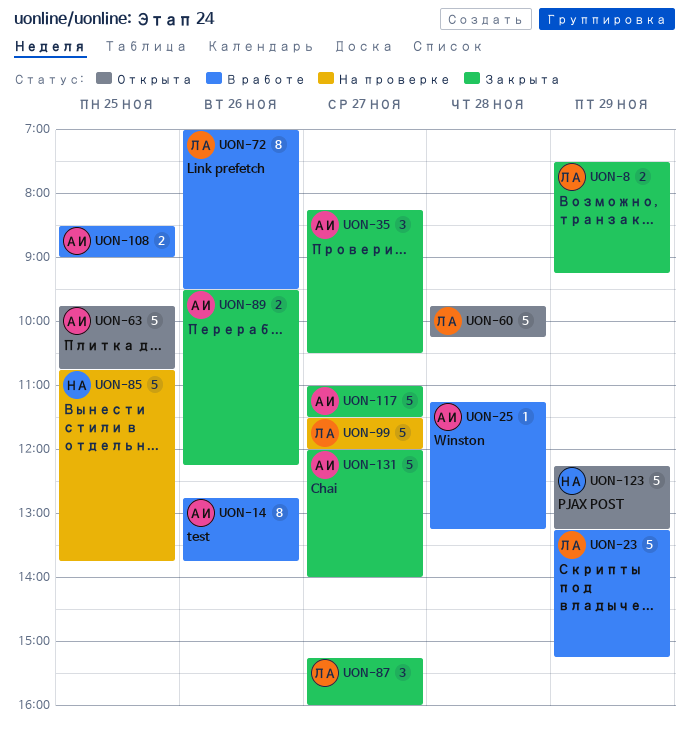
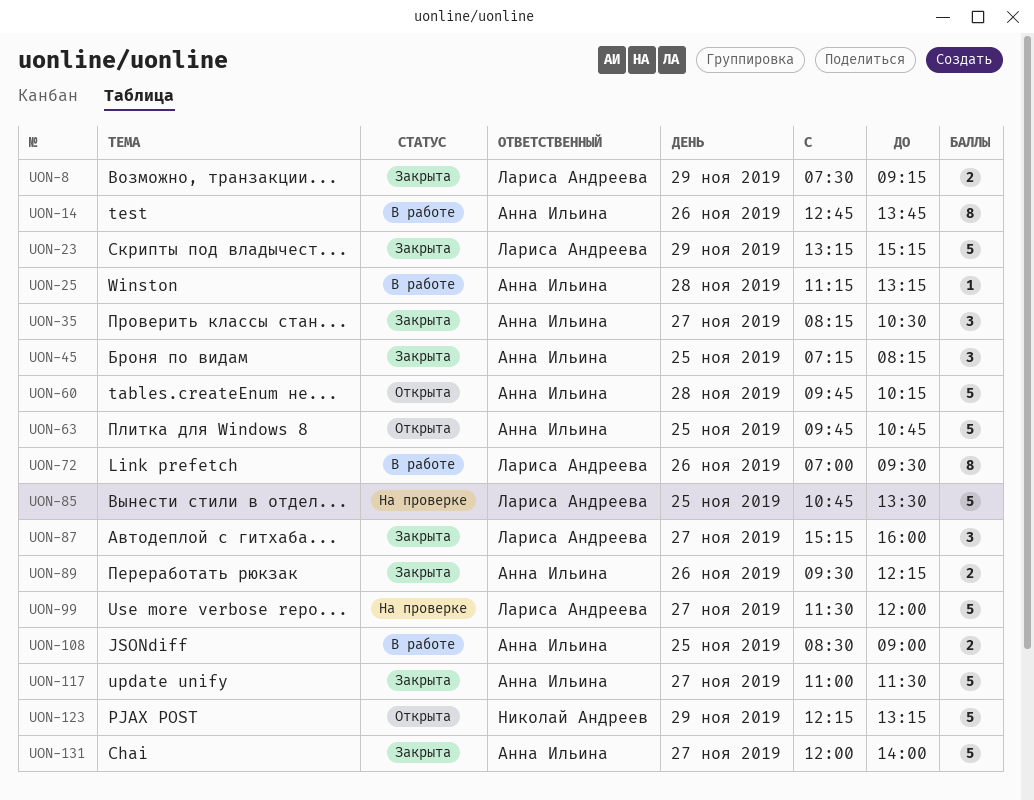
UON-23, status: В работе -> Закрыта
UON-45: none -> present
UON-60, owner: Лариса Андреева -> Анна Ильина
UON-85, owner: Николай Андреев -> Лариса Андреева
UON-85, ends: 13:45 -> 13:30

